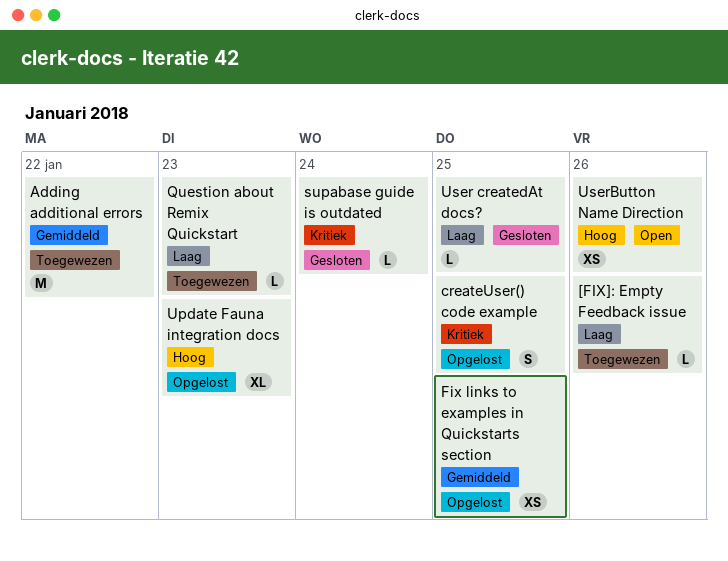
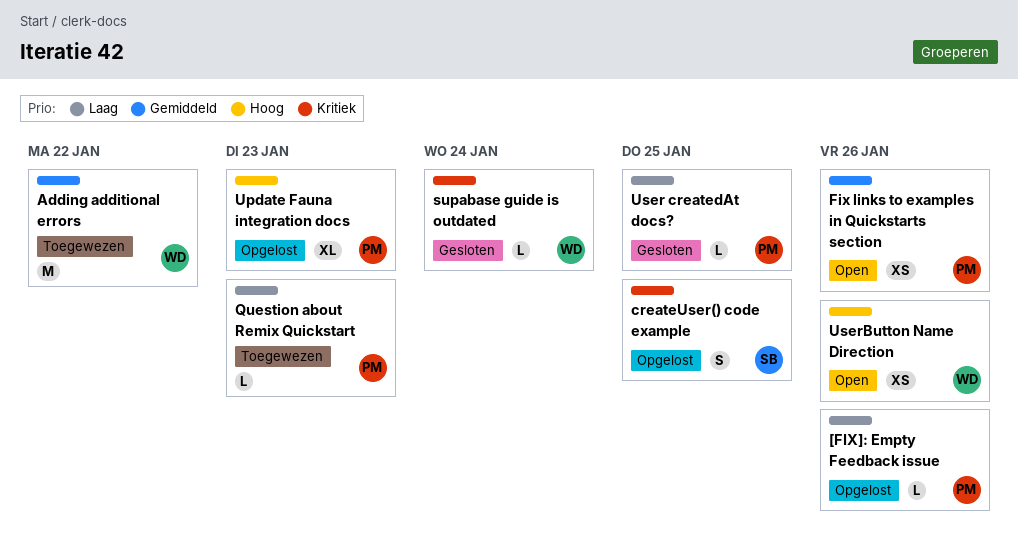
[FIX]: Empty Feedback issue, status: Toegewezen -> Opgelost
Fix links to examples in Quickstarts section, status: Opgelost -> Open
Fix links to examples in Quickstarts section, due: Jan 25 -> Jan 26

